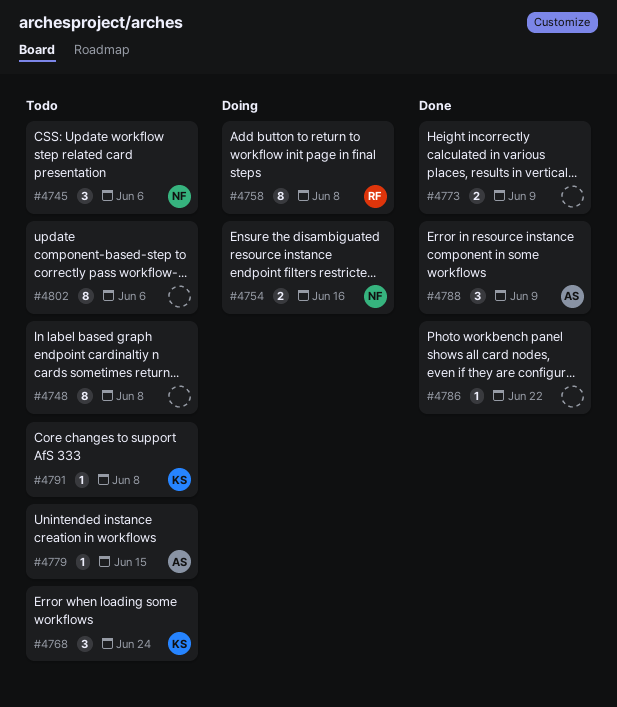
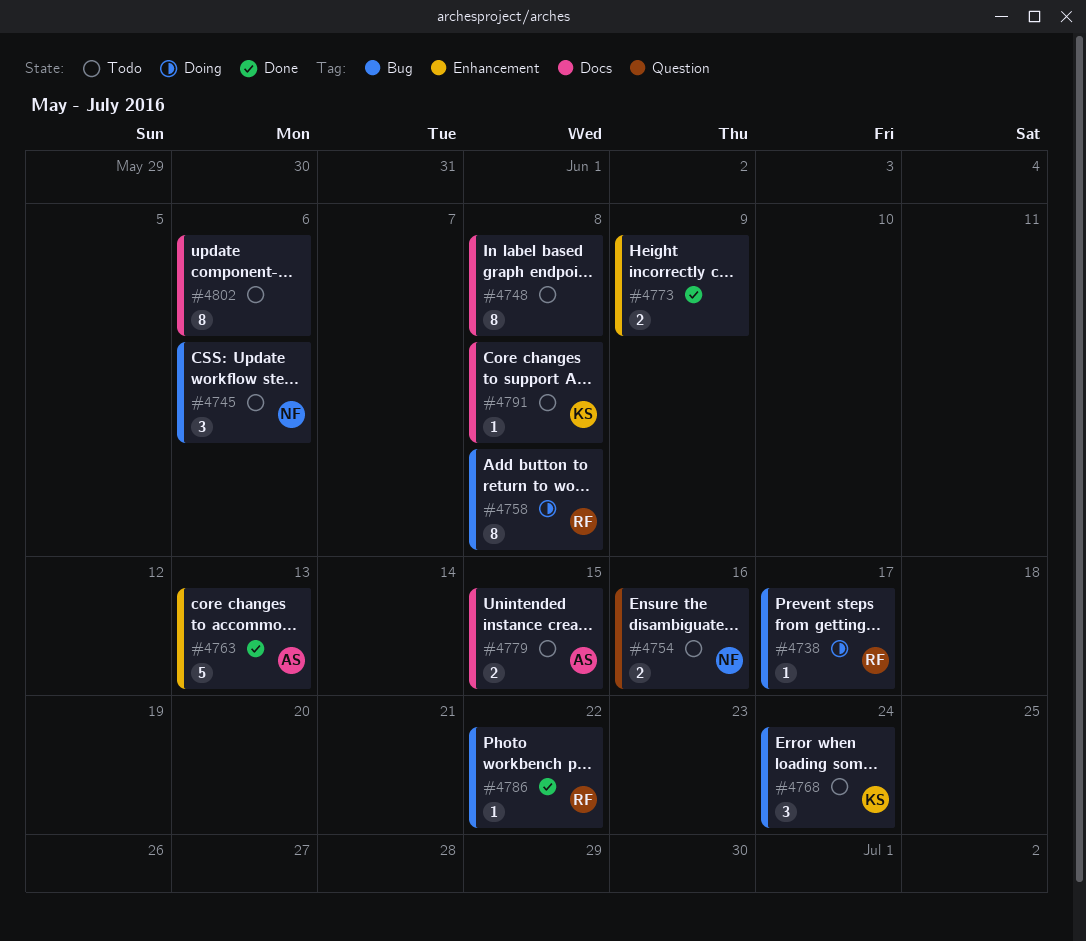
#4738: none -> present
#4754, status: Doing -> Todo
#4763: none -> present
#4779, estimate: 1 -> 2
#4786, owner: none -> RF
#4788: present -> none

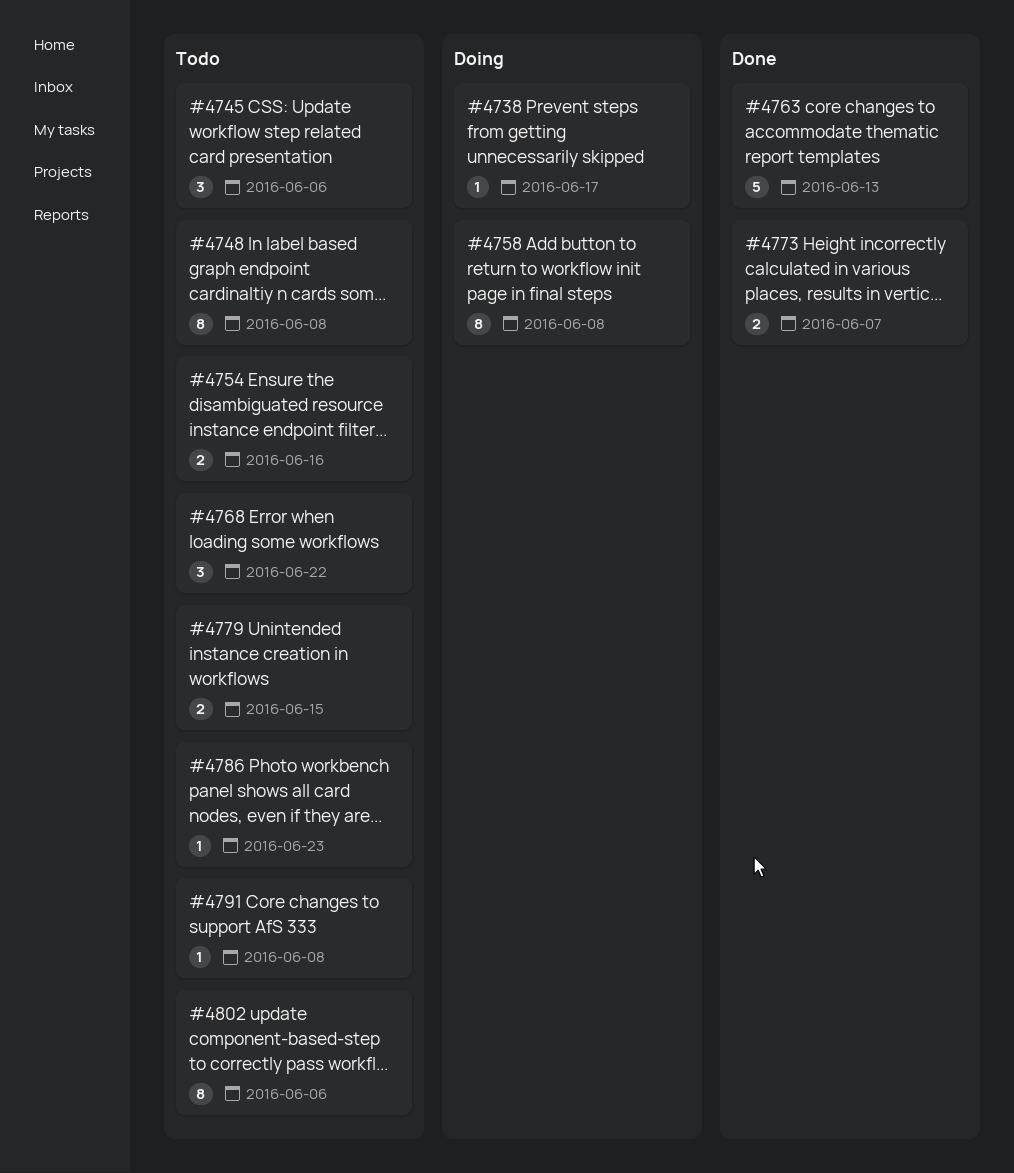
#4768, due: Jun 24 -> Jun 22
#4773, due: Jun 9 -> Jun 7
#4786, status: Done -> Todo
#4786, due: Jun 22 -> Jun 23

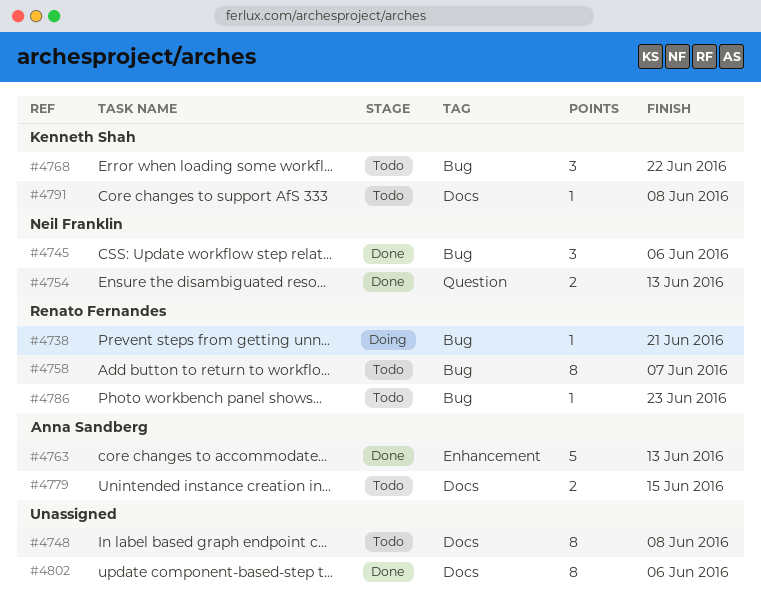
#4738, due: Jun 17 -> Jun 21
#4745, status: Todo -> Done
#4754, status: Todo -> Done
#4754, due: Jun 16 -> Jun 13
#4758, status: Doing -> Todo
#4758, due: Jun 8 -> Jun 7
#4773: present -> none
#4802, status: Todo -> Done

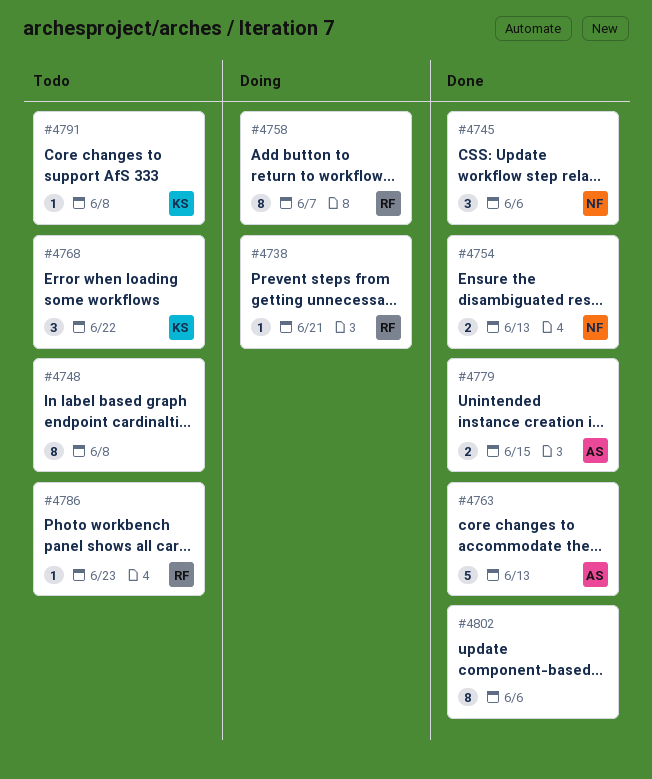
#4758, status: Todo -> Doing
#4779, status: Todo -> Done

